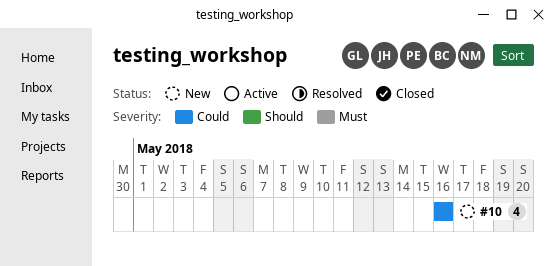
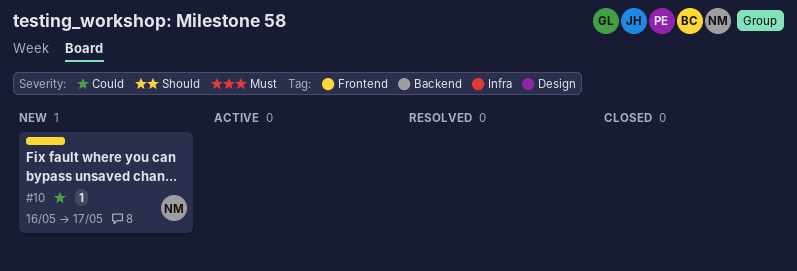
#10, estimate: 4 -> 1
#10, due: May 16 -> May 17

